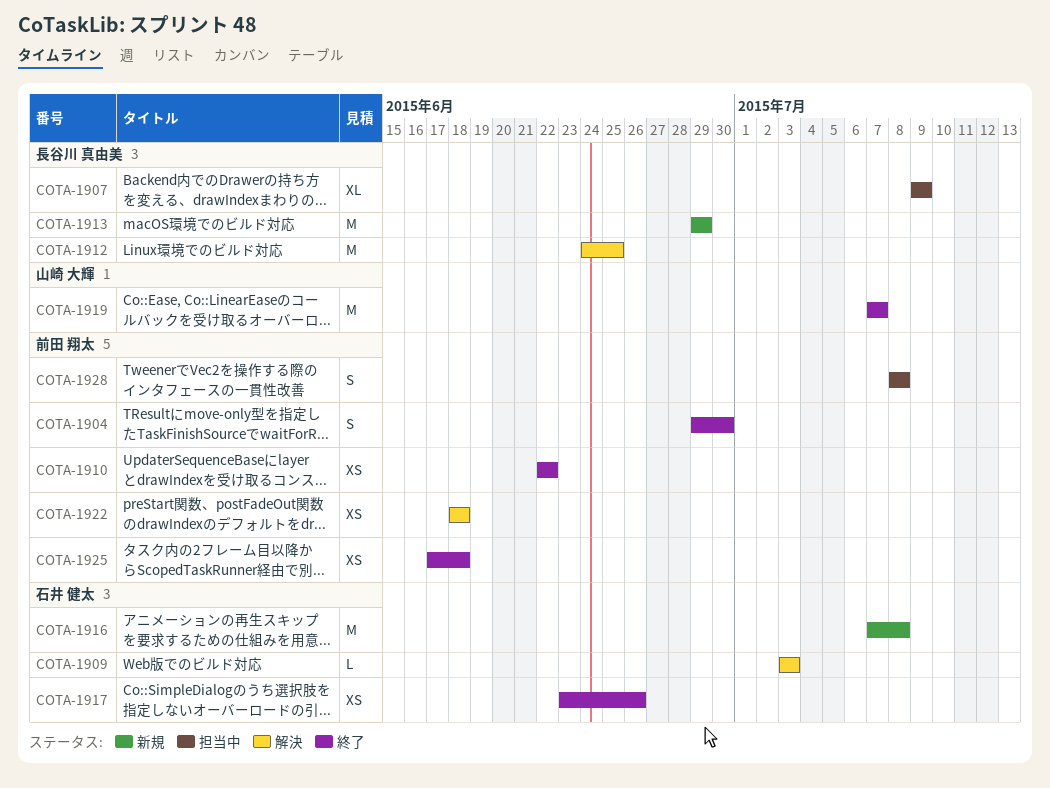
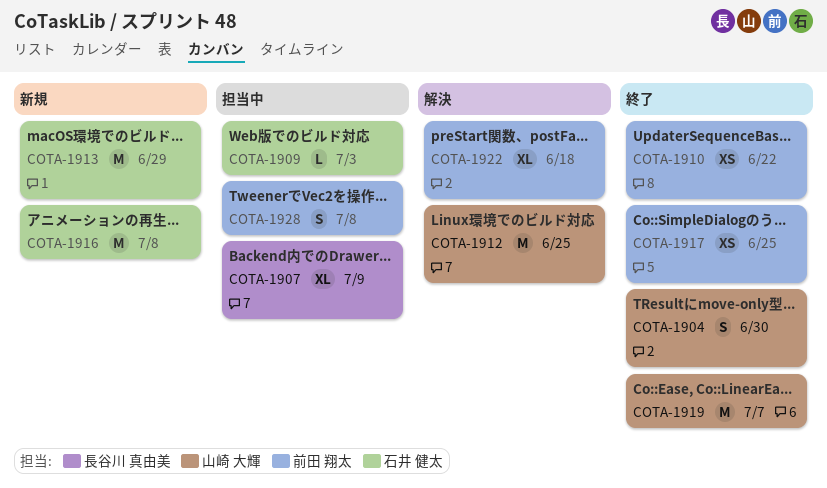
COTA-1904, owner: 前田 翔太 -> 山崎 大輝
COTA-1909, status: 解決 -> 担当中
COTA-1912, owner: 長谷川 真由美 -> 山崎 大輝
COTA-1913, owner: 長谷川 真由美 -> 石井 健太
COTA-1917, owner: 石井 健太 -> 前田 翔太
COTA-1917, due: Jun 26 -> Jun 25
COTA-1922, estimate: XS -> XL
COTA-1925: present -> none

